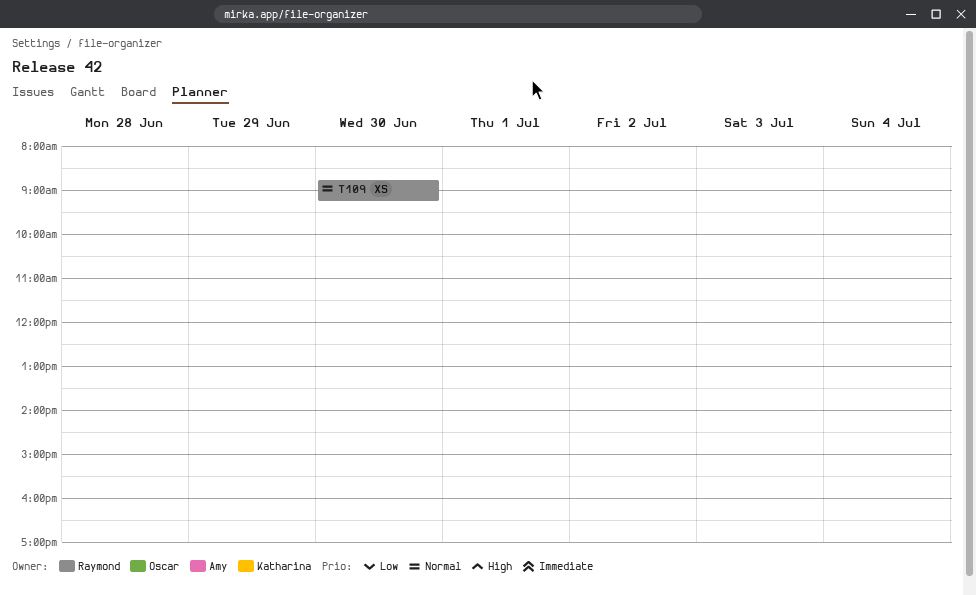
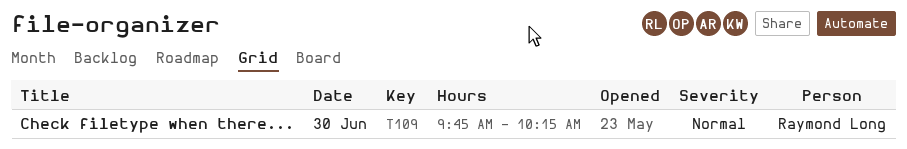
T109, begins: 08:45 -> 09:45
T109, ends: 09:15 -> 10:15

